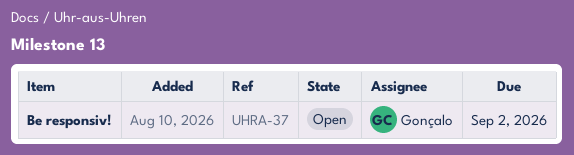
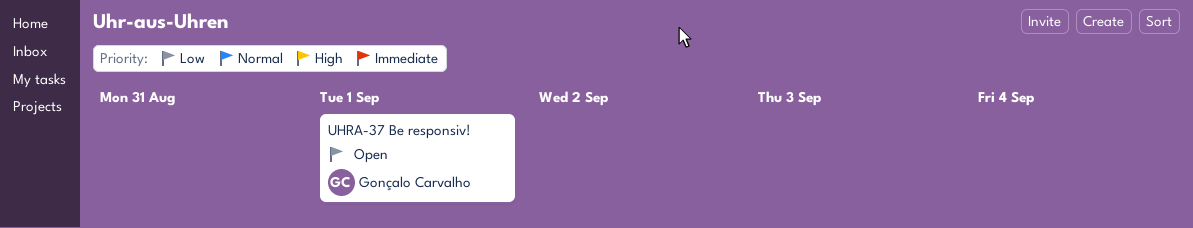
UHRA-37, due: Sep 2 -> Sep 1

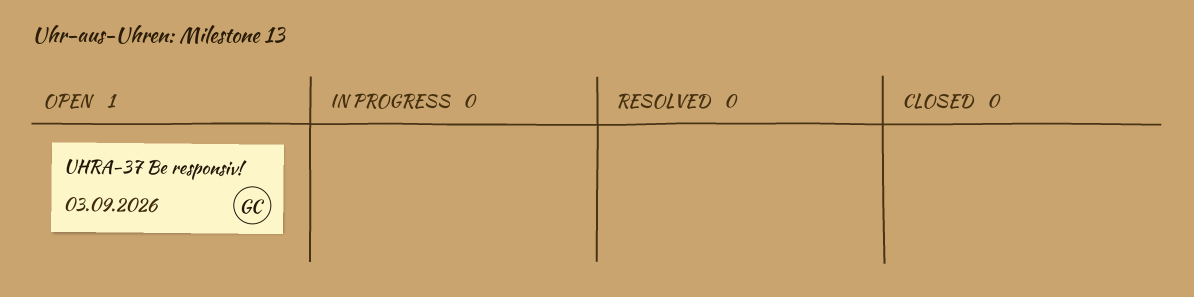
UHRA-37, due: Sep 1 -> Sep 3

